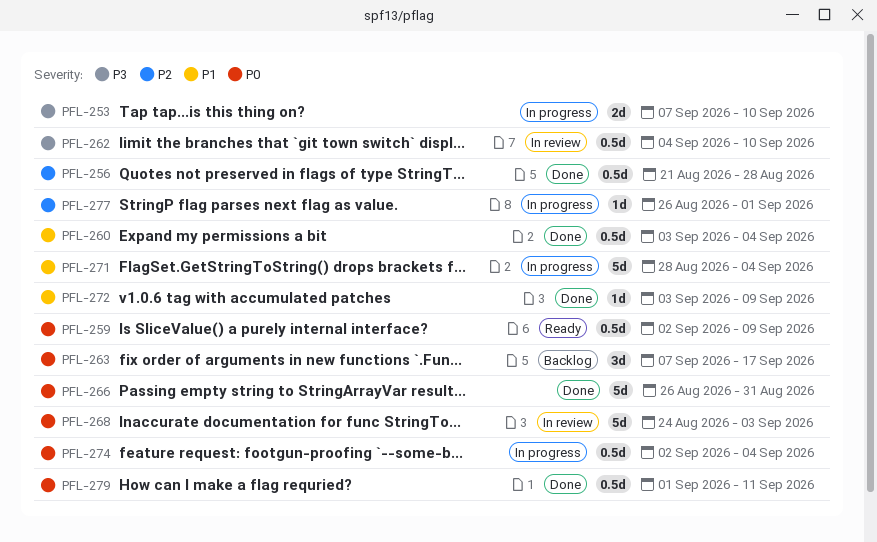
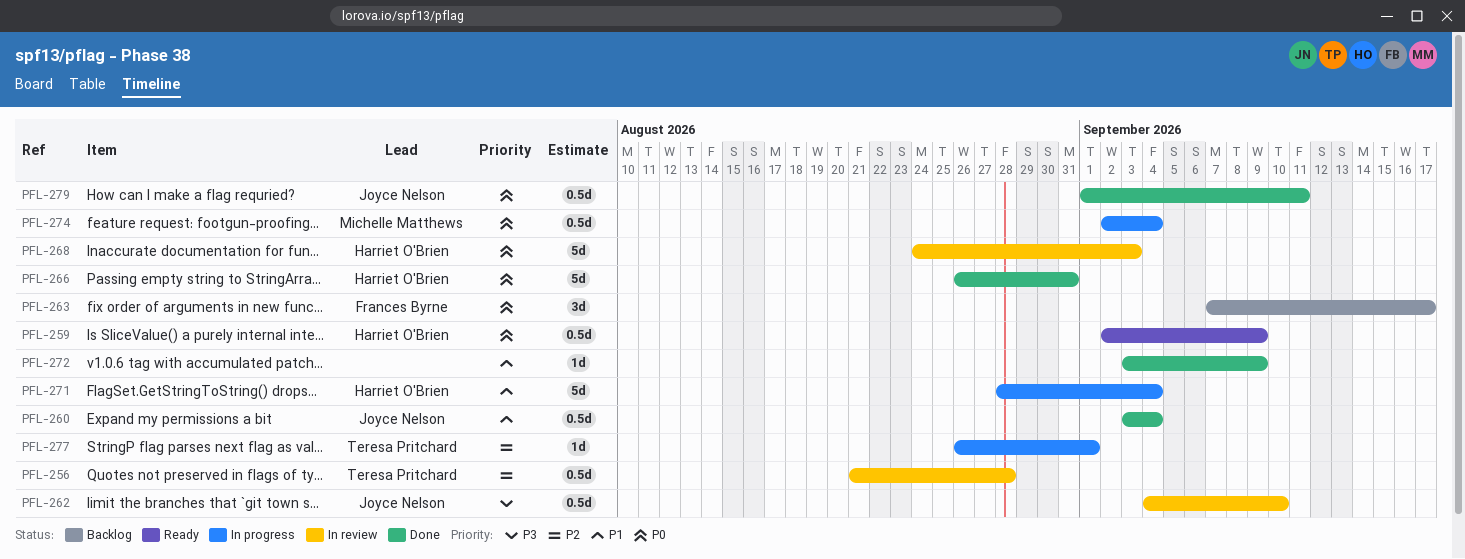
PFL-253: present -> none
PFL-256, status: Done -> In review

